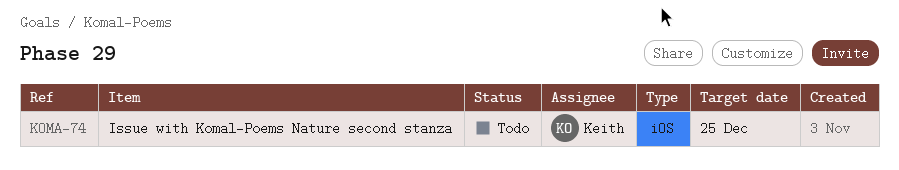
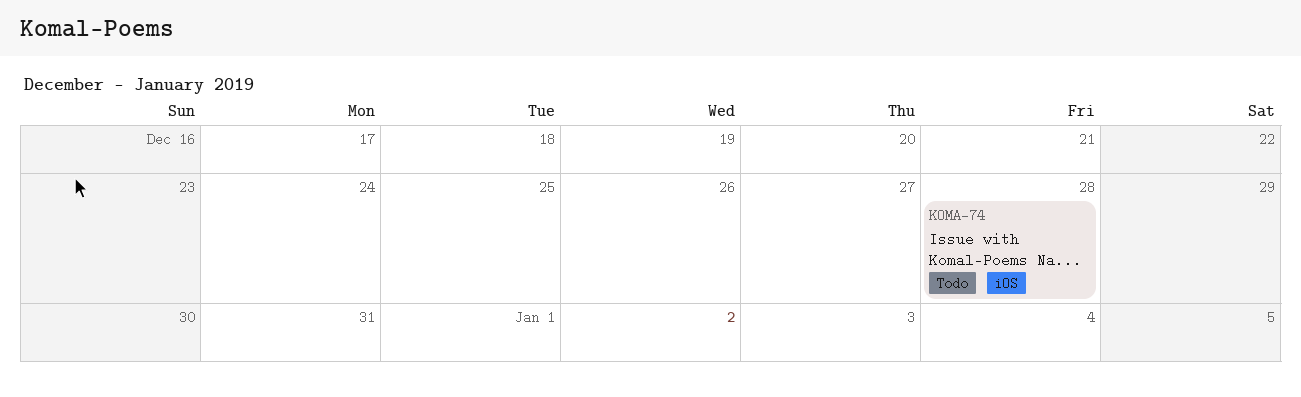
KOMA-74, due: Dec 25 -> Dec 28

